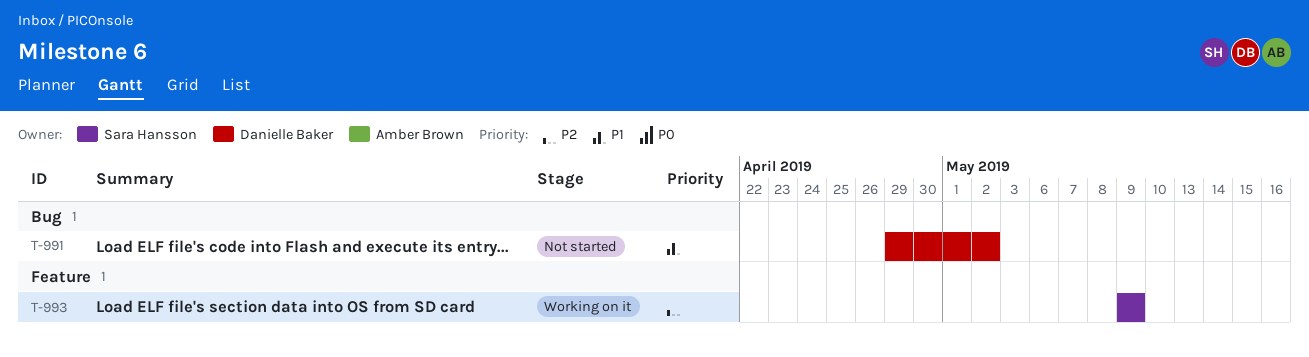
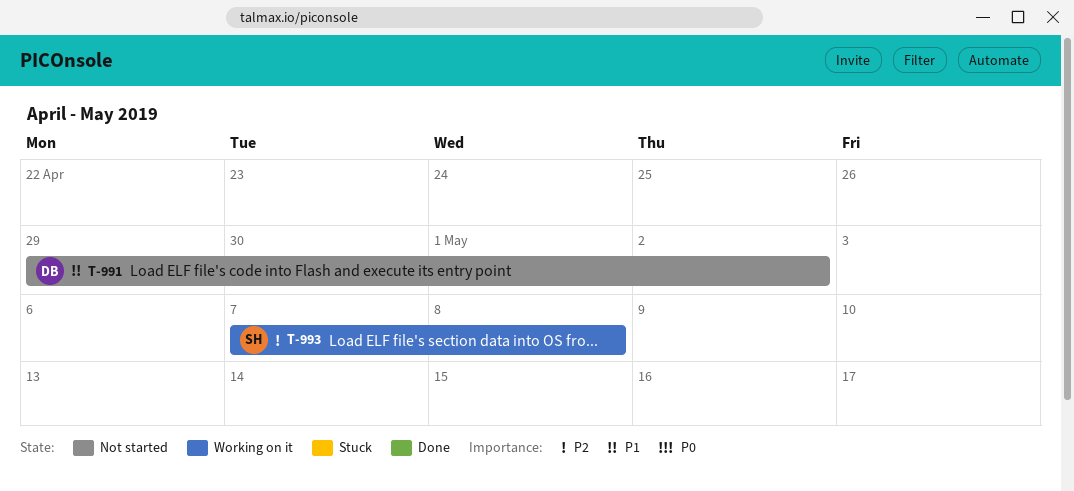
T-993, start: May 9 -> May 7
T-993, due: May 9 -> May 8

